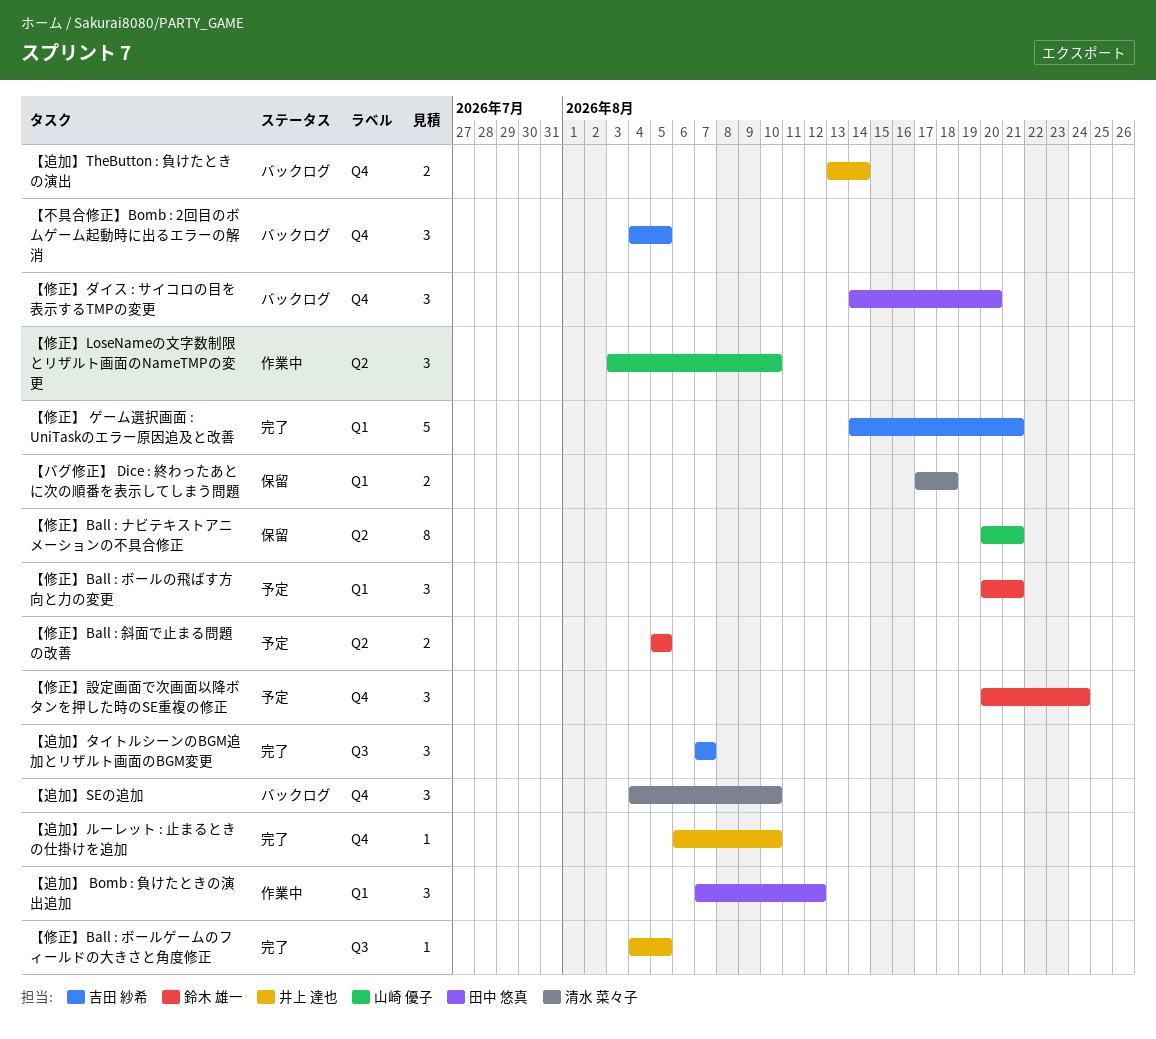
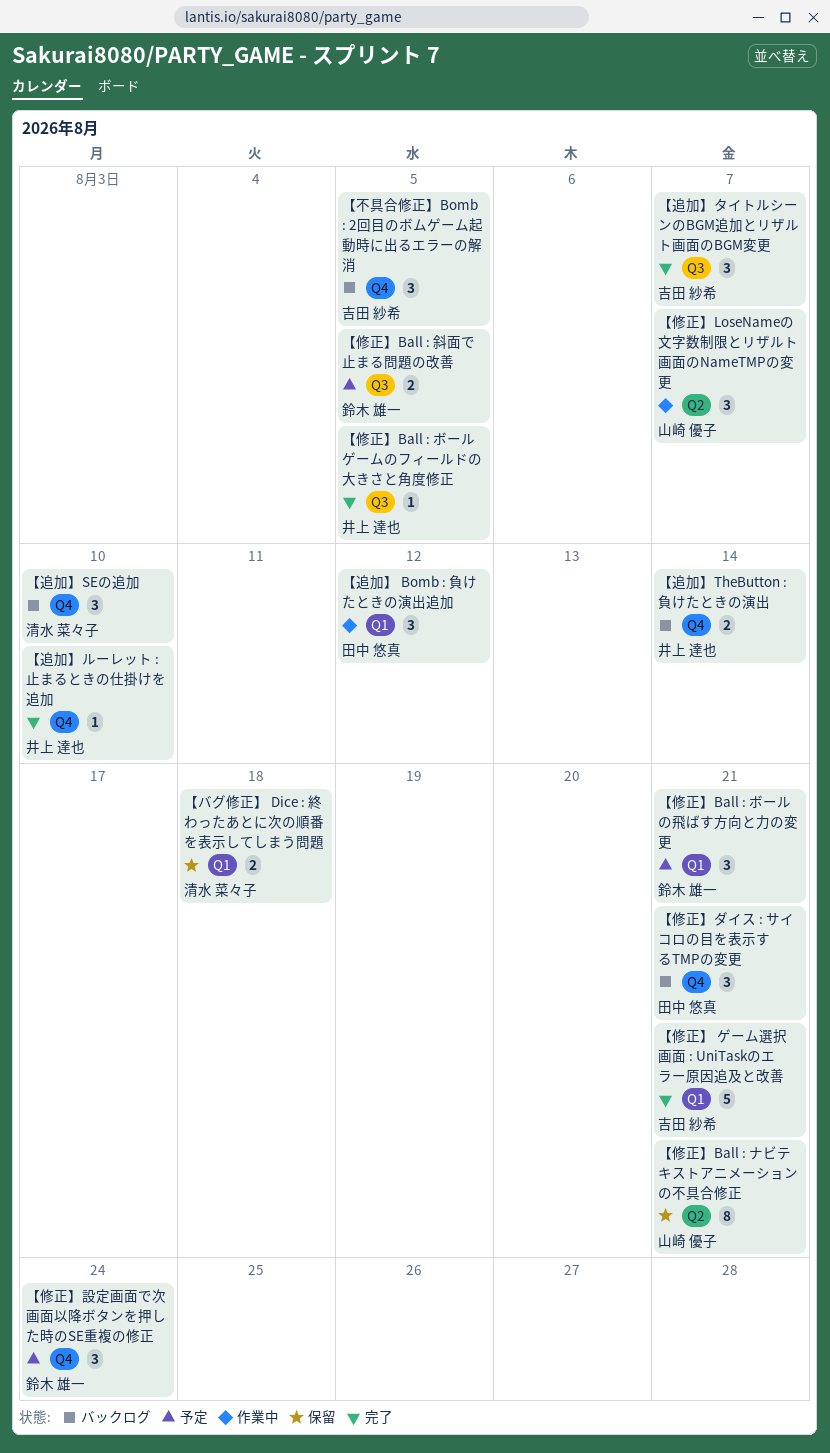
【修正】Ball : 斜面で止まる問題の改善, label: Q2 -> Q3
【修正】LoseNameの文字数制限とリザルト画面のNameTMPの変更, due: Aug 10 -> Aug 7
【修正】ダイス : サイコロの目を表示するTMPの変更, due: Aug 20 -> Aug 21

